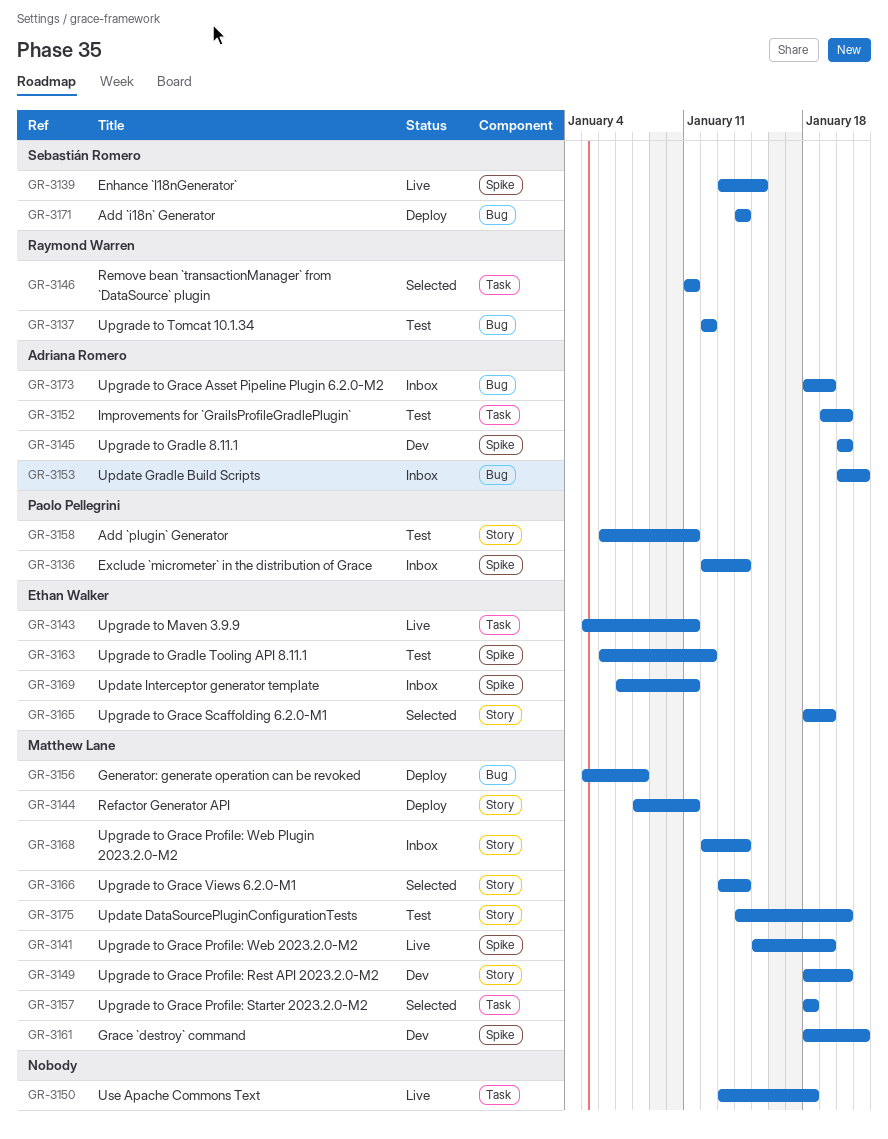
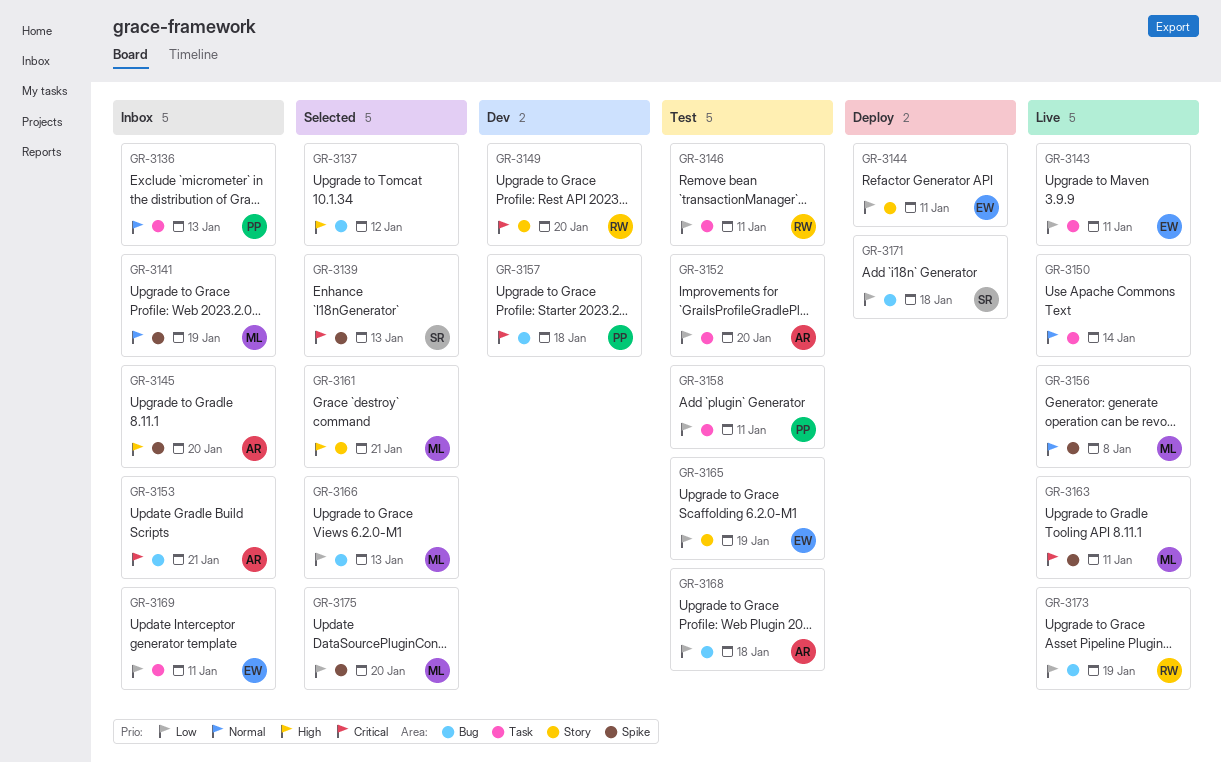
GR-3136, label: Spike -> Task
GR-3136, due: Jan 14 -> Jan 13
GR-3137, status: Test -> Selected
GR-3137, owner: Raymond Warren -> none
GR-3139, status: Live -> Selected
GR-3139, due: Jan 15 -> Jan 13
GR-3141, status: Live -> Inbox
GR-3144, owner: Matthew Lane -> Ethan Walker
GR-3145, status: Dev -> Inbox
GR-3146, status: Selected -> Test
GR-3149, owner: Matthew Lane -> Raymond Warren
GR-3150, due: Jan 18 -> Jan 14
GR-3156, status: Deploy -> Live
GR-3156, label: Bug -> Spike
GR-3157, status: Selected -> Dev
GR-3157, owner: Matthew Lane -> Paolo Pellegrini
GR-3157, label: Task -> Bug
GR-3158, label: Story -> Task
GR-3161, status: Dev -> Selected
GR-3161, label: Spike -> Story
GR-3163, status: Test -> Live
GR-3163, owner: Ethan Walker -> Matthew Lane
GR-3163, due: Jan 12 -> Jan 11
GR-3165, status: Selected -> Test
GR-3166, label: Story -> Bug
GR-3166, due: Jan 14 -> Jan 13
GR-3168, status: Inbox -> Test
GR-3168, owner: Matthew Lane -> Adriana Romero
GR-3168, label: Story -> Bug
GR-3168, due: Jan 14 -> Jan 18
GR-3169, label: Spike -> Task
GR-3171, due: Jan 14 -> Jan 18
GR-3173, status: Inbox -> Live
GR-3173, owner: Adriana Romero -> Raymond Warren
GR-3175, status: Test -> Selected
GR-3175, label: Story -> Spike

